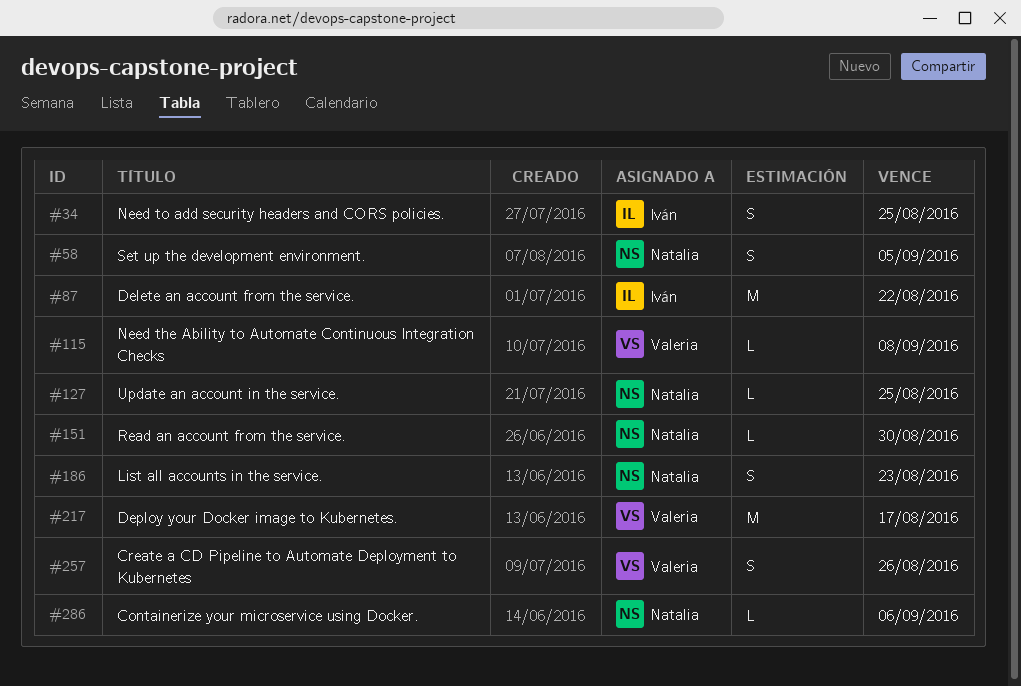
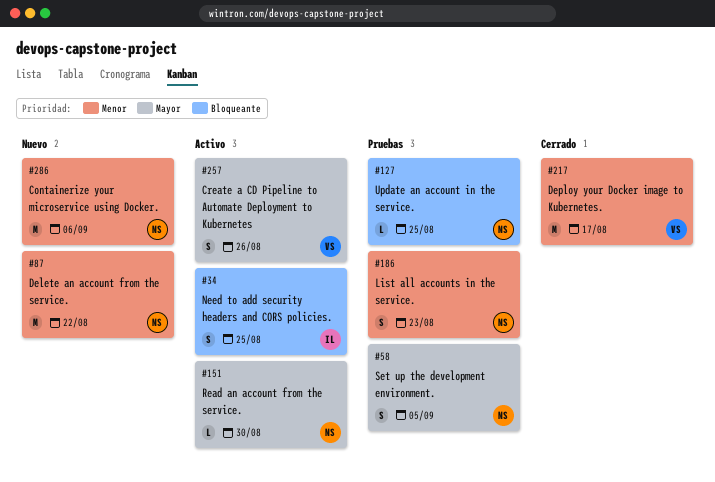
#87, owner: Iván -> Natalia
#115: present -> none
#286, estimate: L -> M

